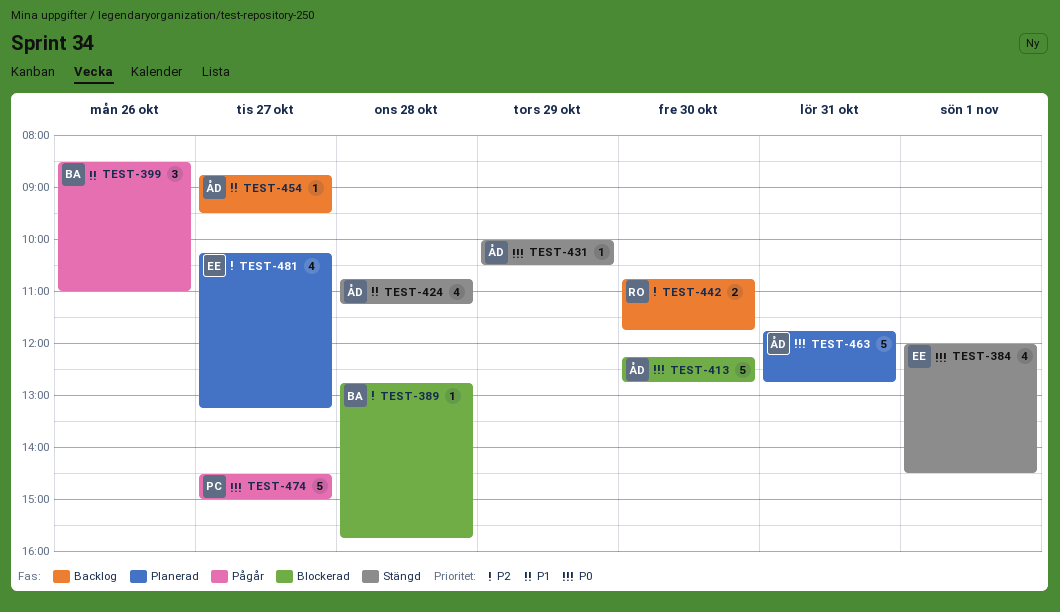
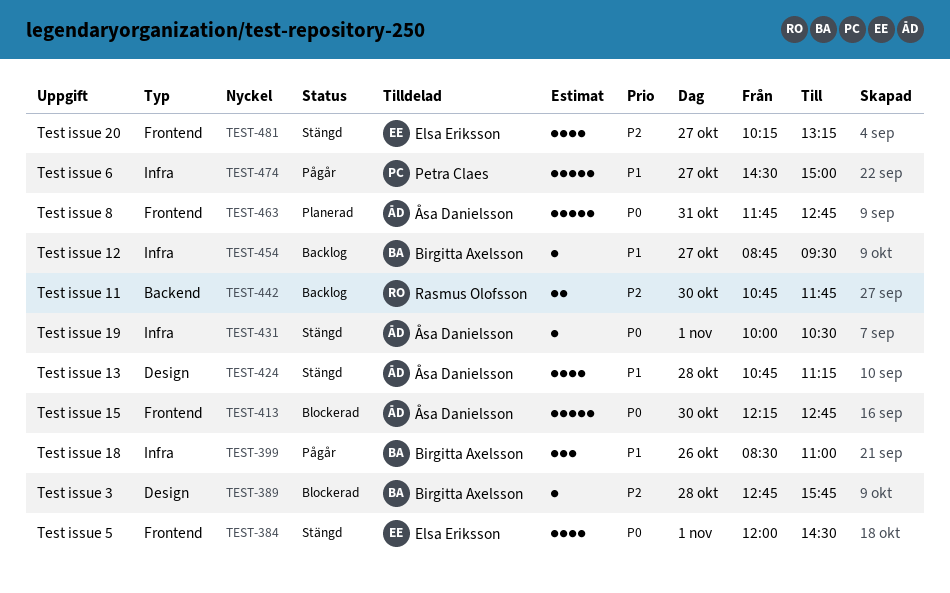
TEST-431, day: Oct 29 -> Nov 1
TEST-454, owner: Åsa Danielsson -> Birgitta Axelsson
TEST-474, priority: P0 -> P1
TEST-481, status: Planerad -> Stängd

